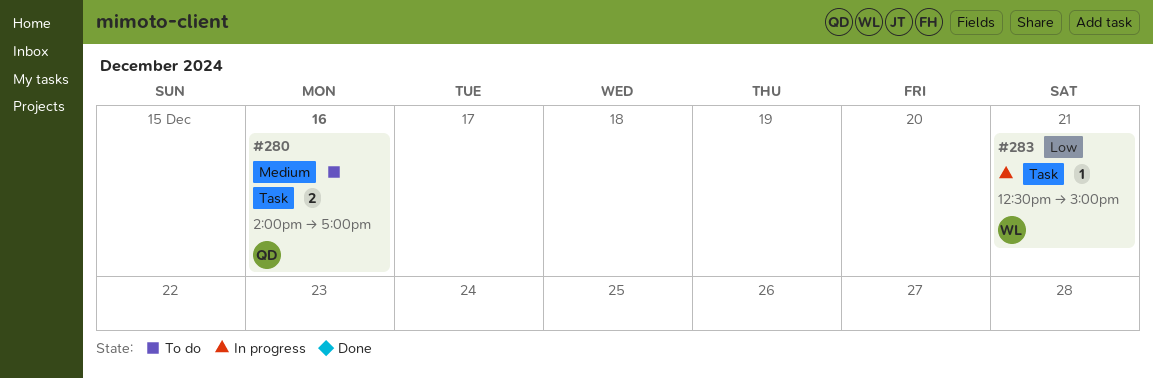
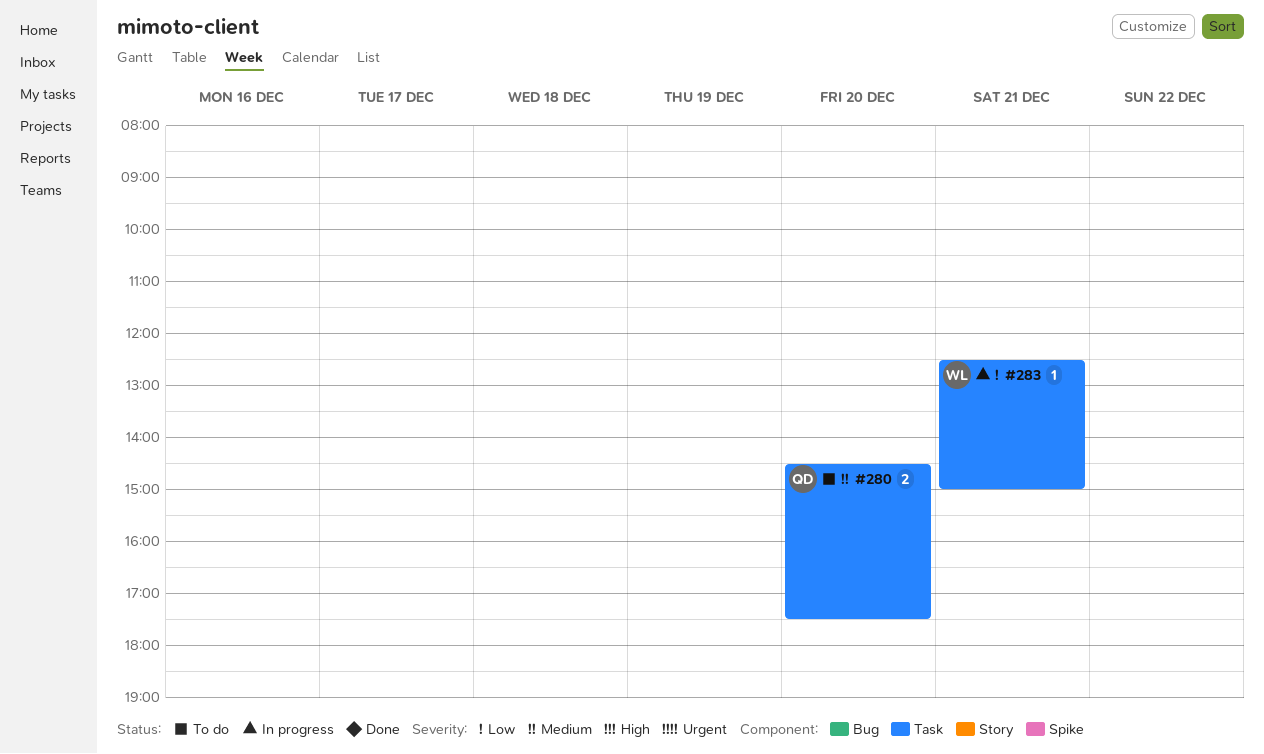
#280, day: Dec 16 -> Dec 20
#280, begins: 14:00 -> 14:30
#280, ends: 17:00 -> 17:30

